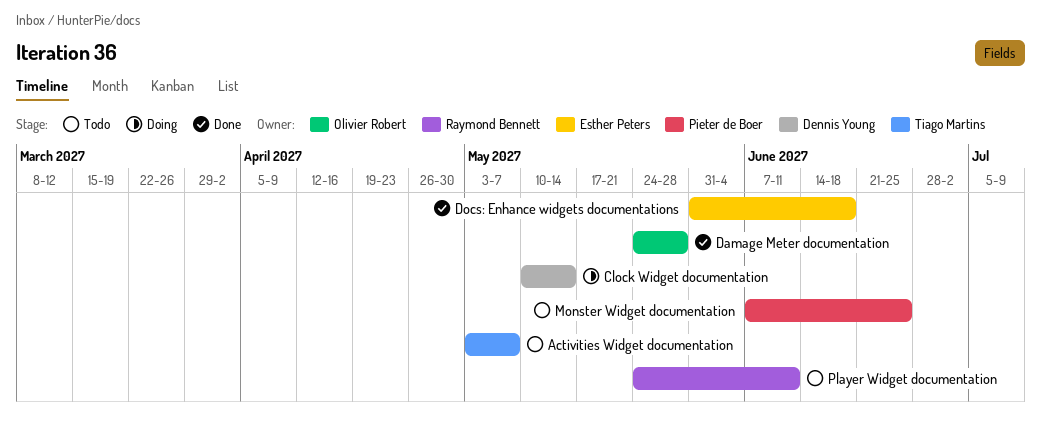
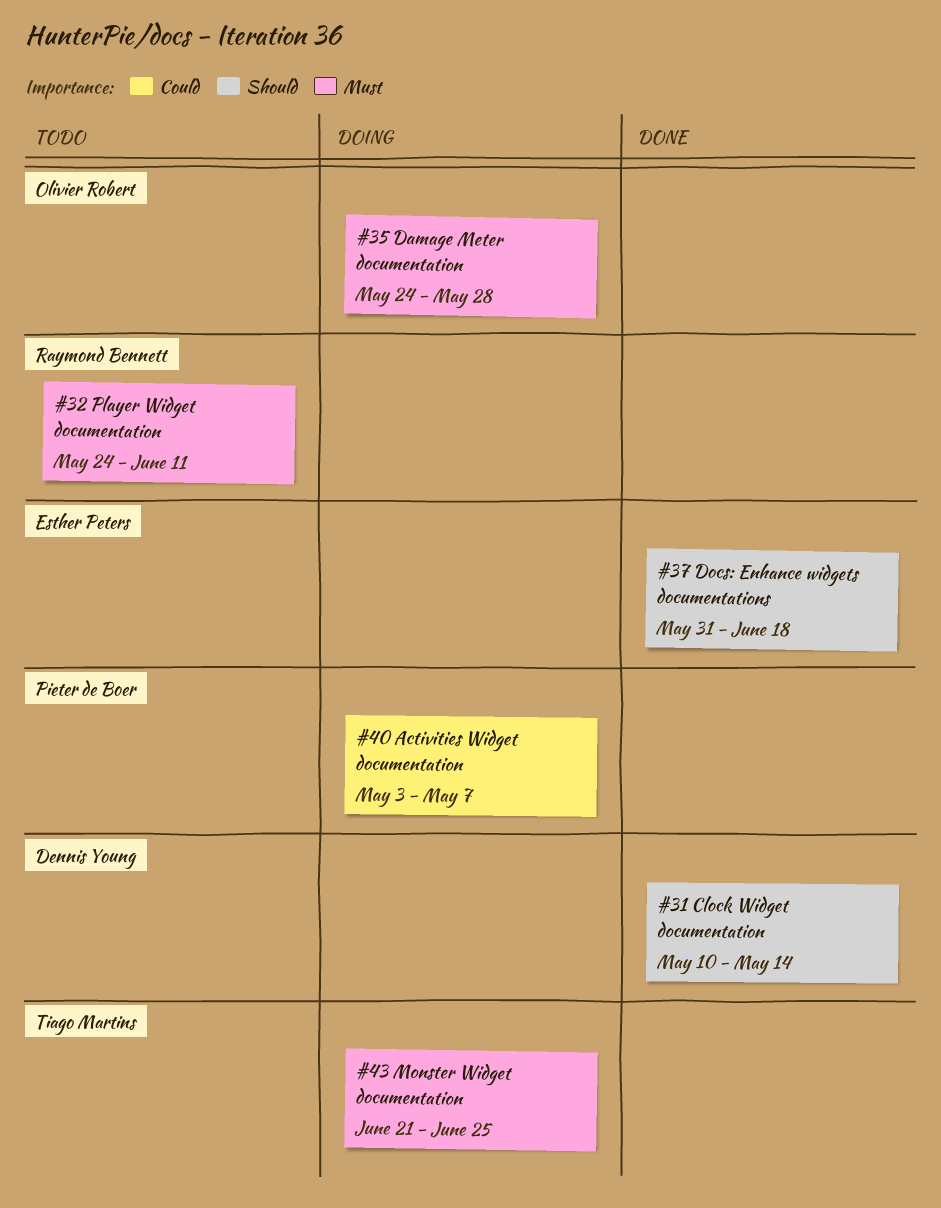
Activities Widget documentation, status: Todo -> Doing
Activities Widget documentation, owner: Tiago Martins -> Pieter de Boer
Clock Widget documentation, status: Doing -> Done
Damage Meter documentation, status: Done -> Doing
Monster Widget documentation, status: Todo -> Doing
Monster Widget documentation, owner: Pieter de Boer -> Tiago Martins
Monster Widget documentation, start: Jun 7 -> Jun 21

